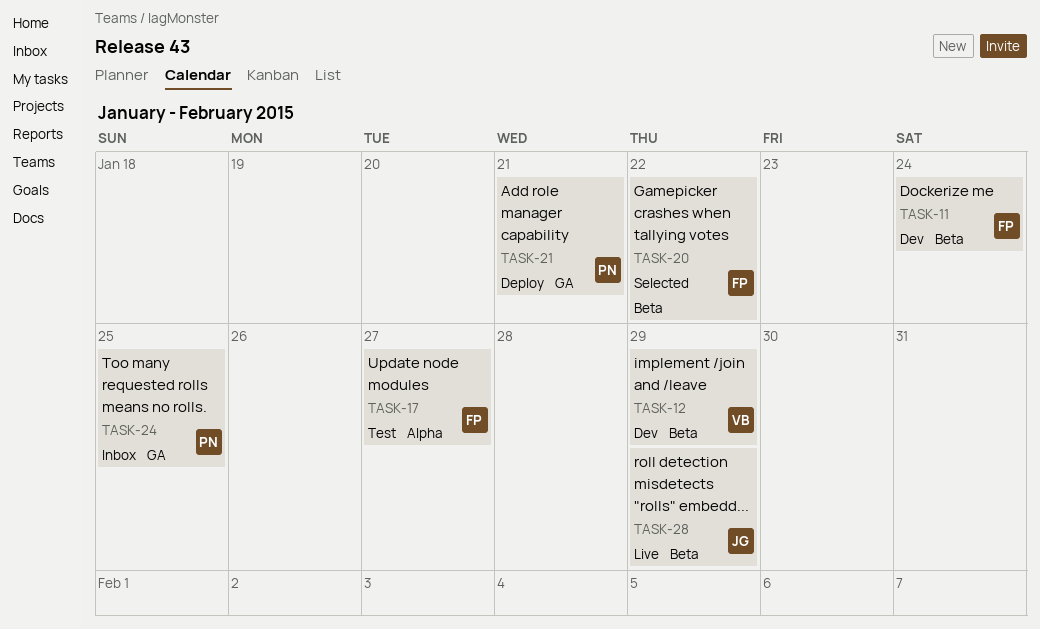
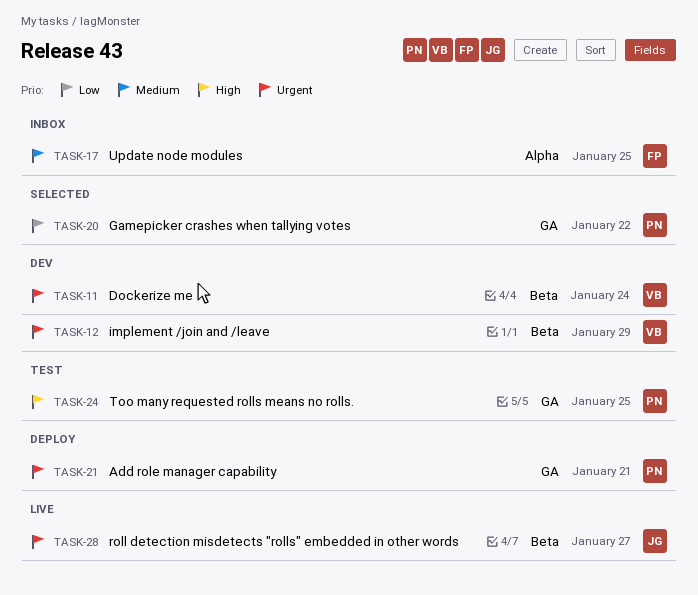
TASK-11, owner: FP -> VB
TASK-17, status: Test -> Inbox
TASK-17, due: Jan 27 -> Jan 25
TASK-20, owner: FP -> PN
TASK-20, label: Beta -> GA
TASK-24, status: Inbox -> Test
TASK-28, due: Jan 29 -> Jan 27

